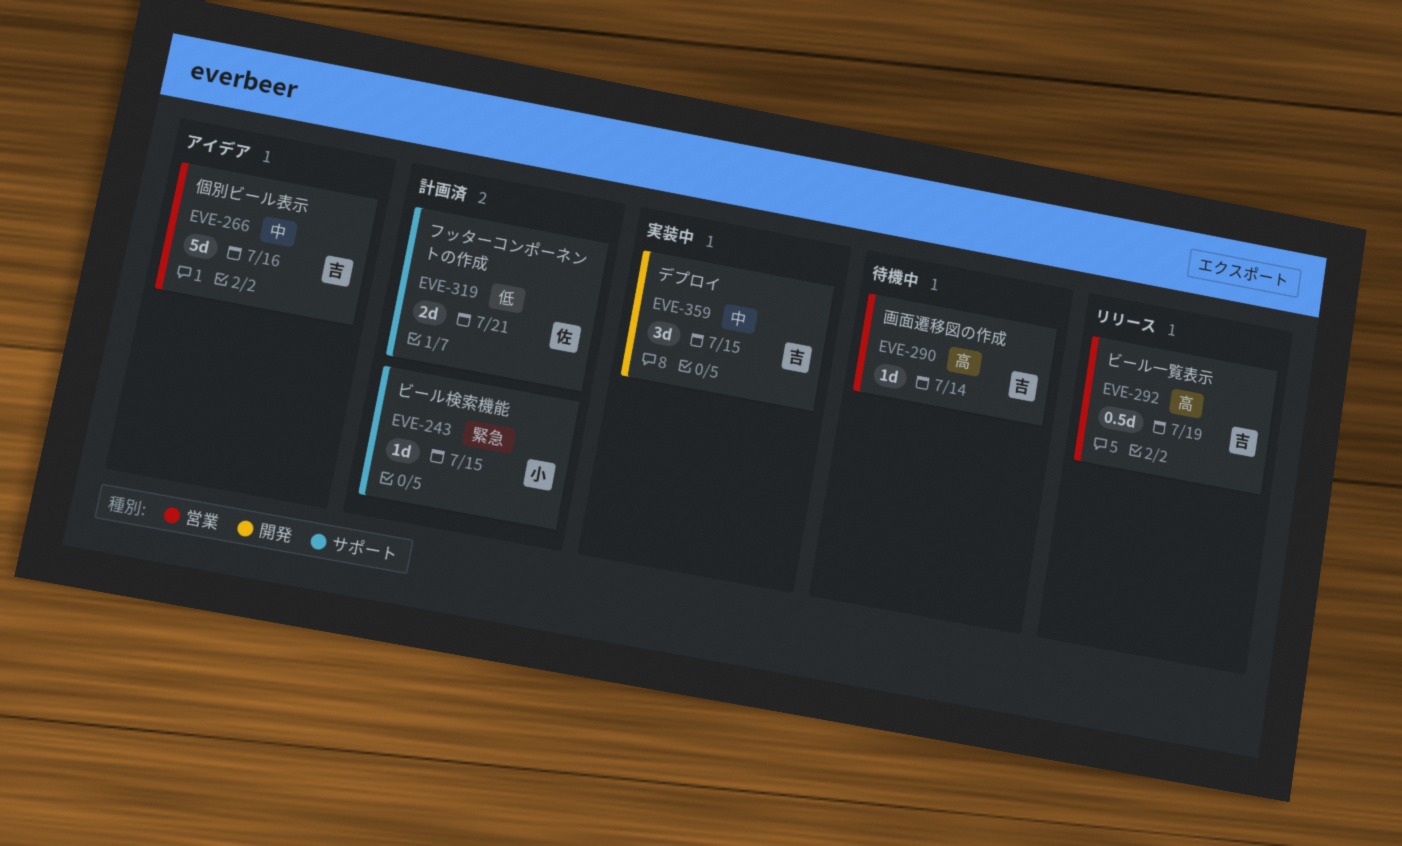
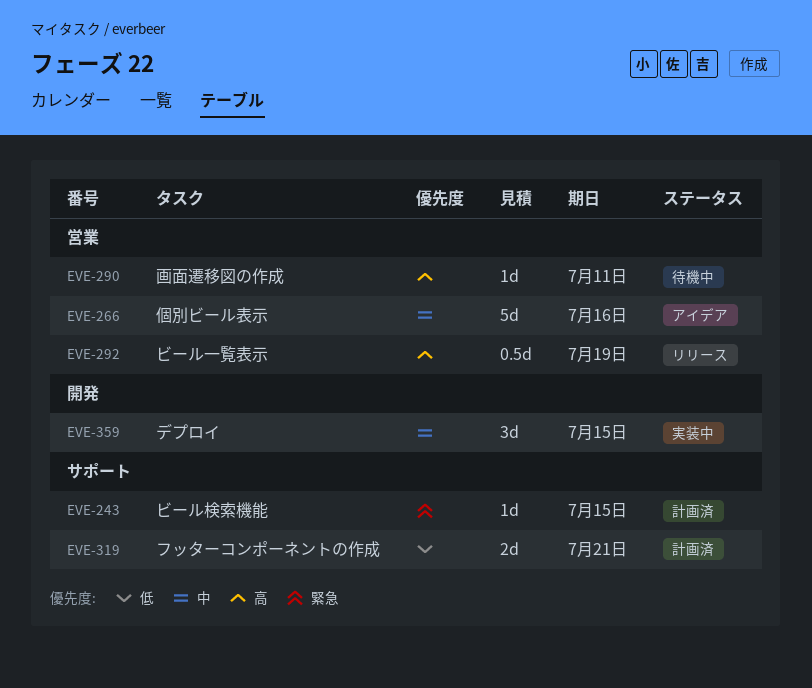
EVE-290, due: Jul 14 -> Jul 11

